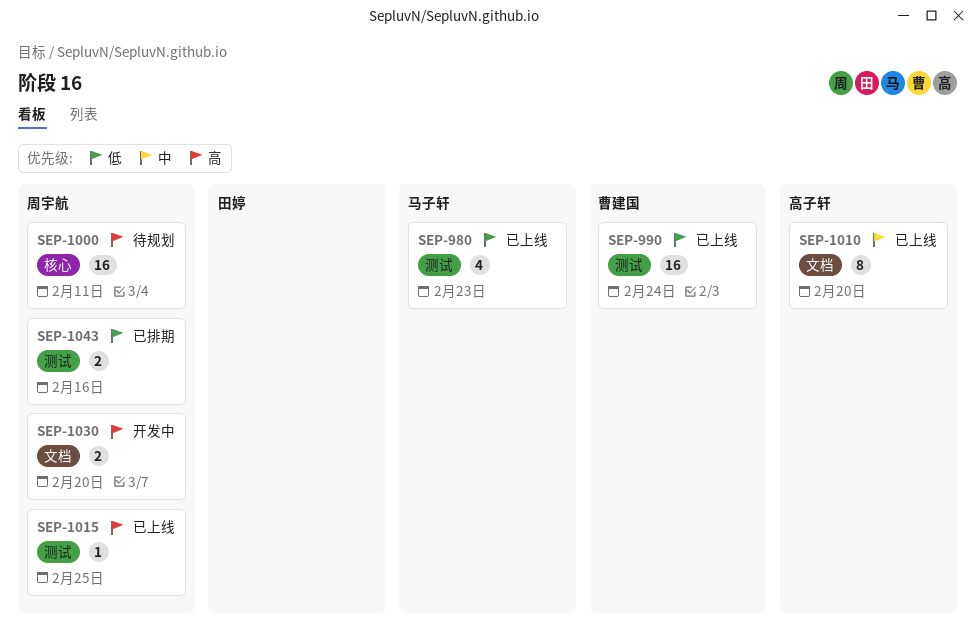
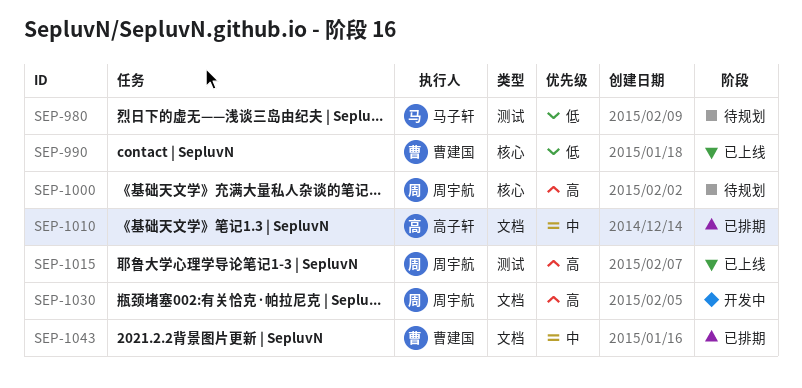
SEP-980, status: 已上线 -> 待规划
SEP-990, label: 测试 -> 核心
SEP-1010, status: 已上线 -> 已排期
SEP-1043, owner: 周宇航 -> 曹建国
SEP-1043, priority: 低 -> 中
SEP-1043, label: 测试 -> 文档

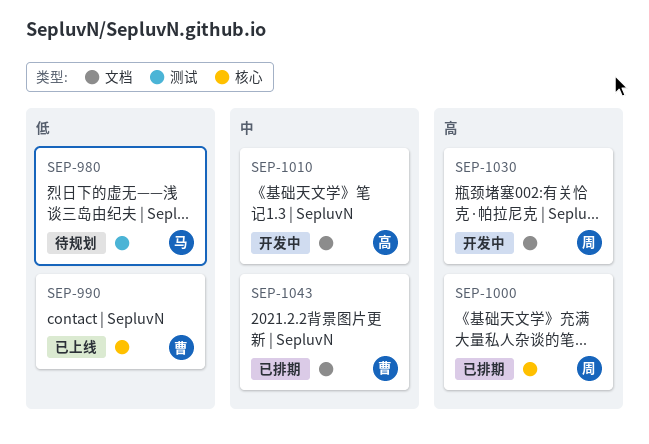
SEP-1000, status: 待规划 -> 已排期
SEP-1010, status: 已排期 -> 开发中
SEP-1015: present -> none

